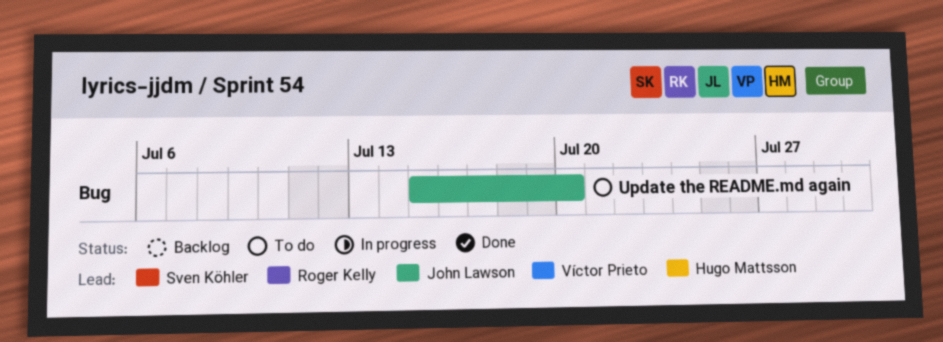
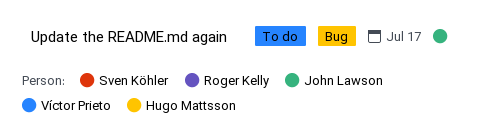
Update the README.md again, due: Jul 20 -> Jul 17

